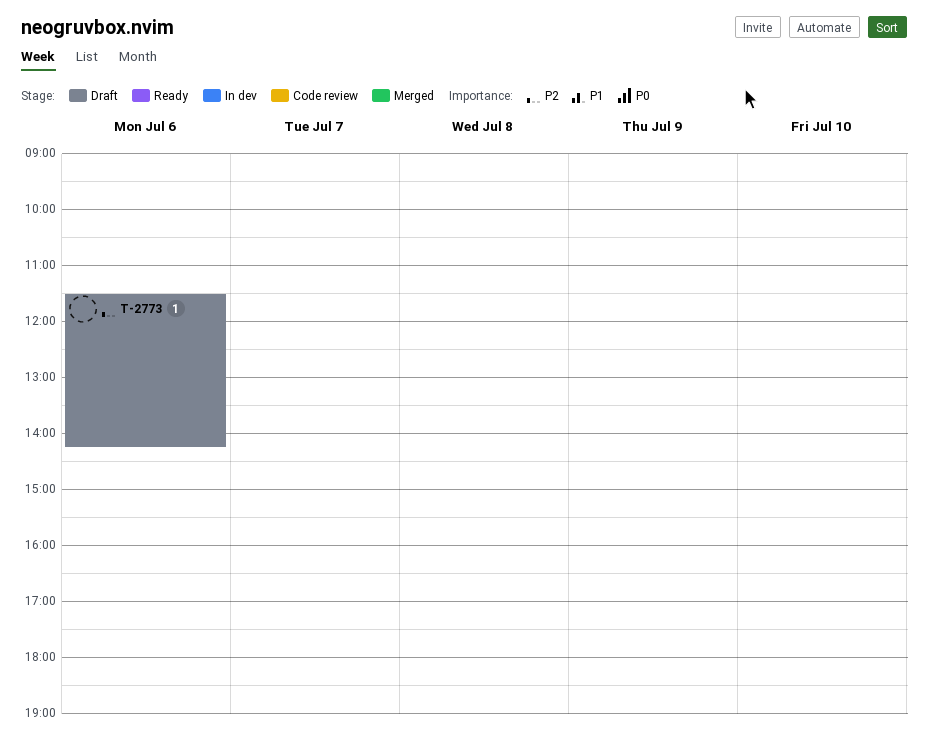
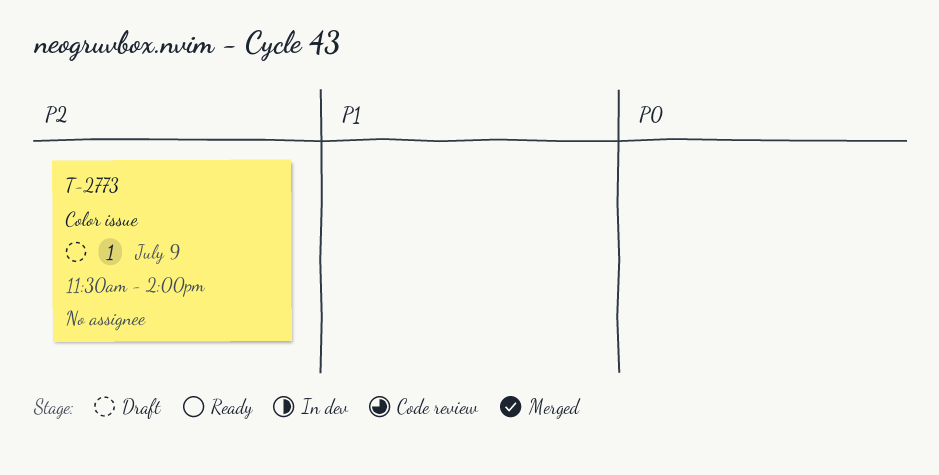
T-2773, day: Jul 6 -> Jul 9
T-2773, ends: 14:15 -> 14:00

